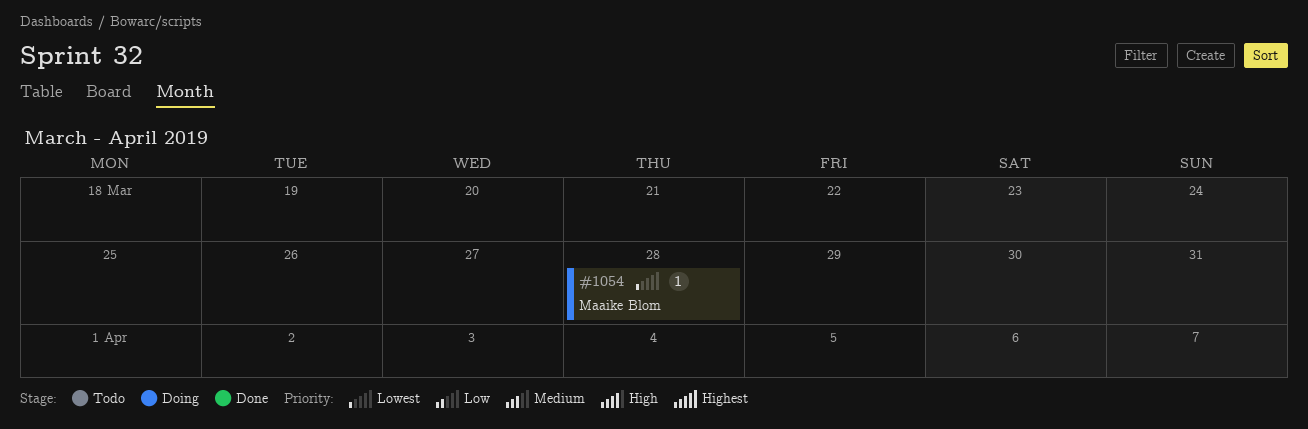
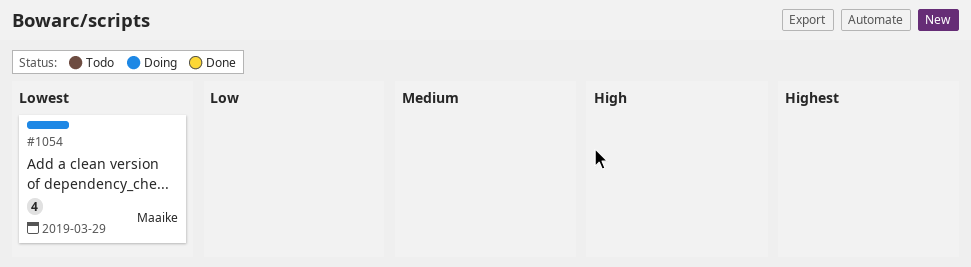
#1054, estimate: 1 -> 4
#1054, due: Mar 28 -> Mar 29

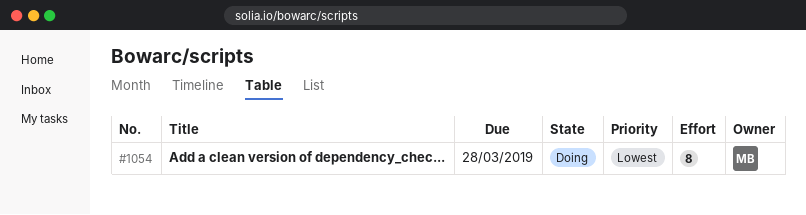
#1054, estimate: 4 -> 8
#1054, due: Mar 29 -> Mar 28

